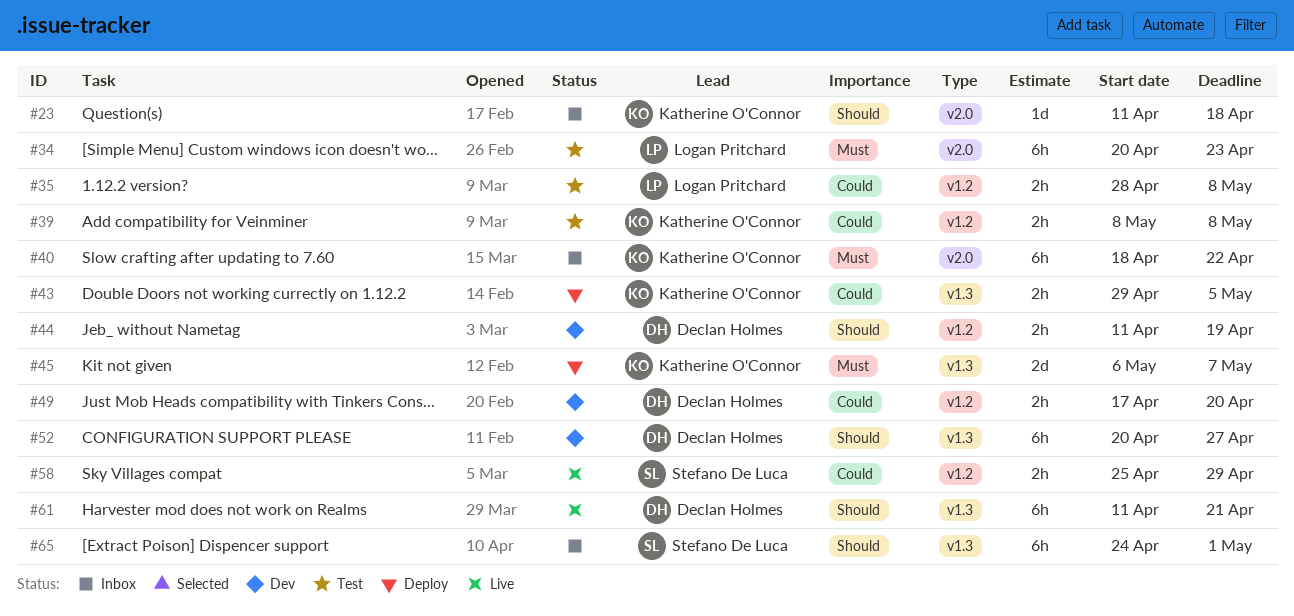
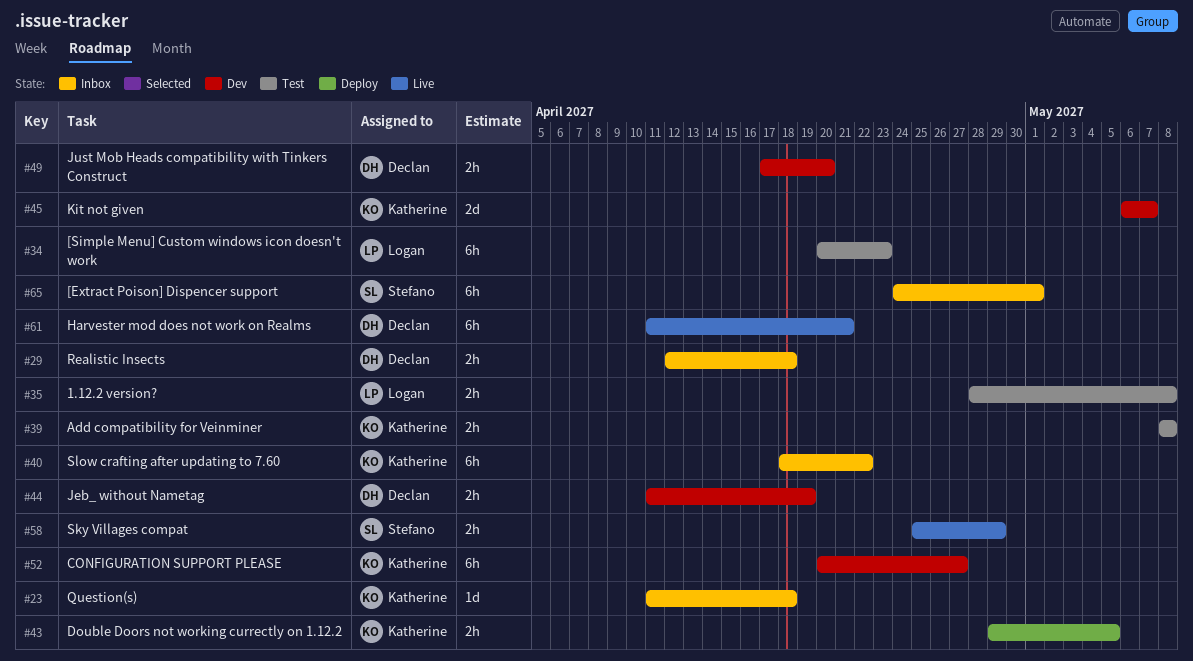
#29: none -> present
#45, status: Deploy -> Dev
#52, owner: Declan Holmes -> Katherine O'Connor

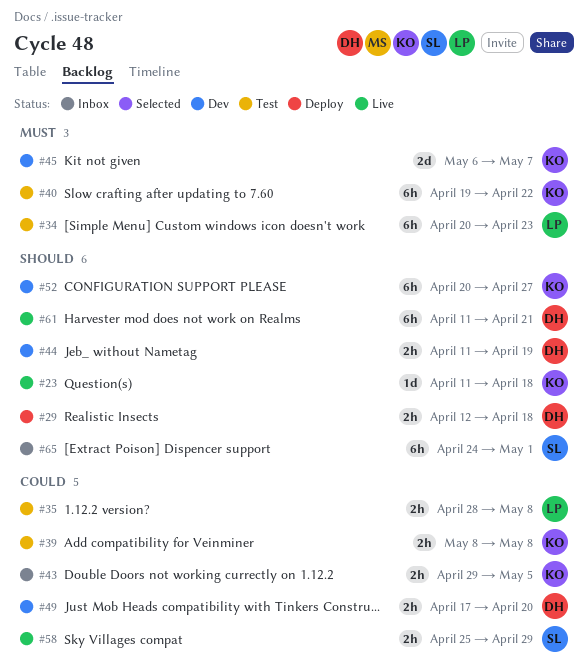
#23, status: Inbox -> Live
#29, status: Inbox -> Deploy
#40, status: Inbox -> Test
#40, start: Apr 18 -> Apr 19
#43, status: Deploy -> Inbox

